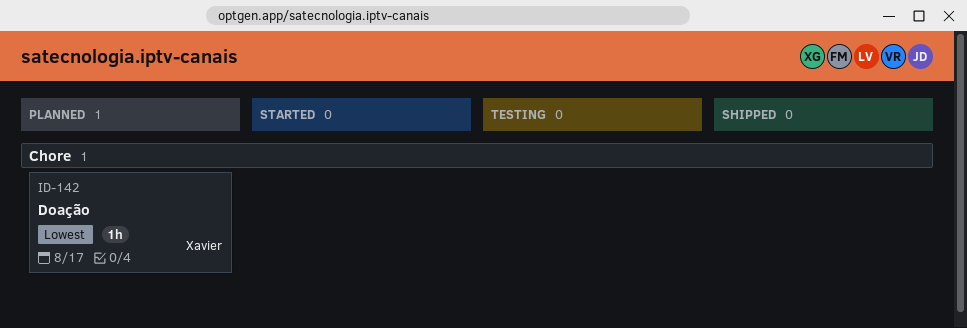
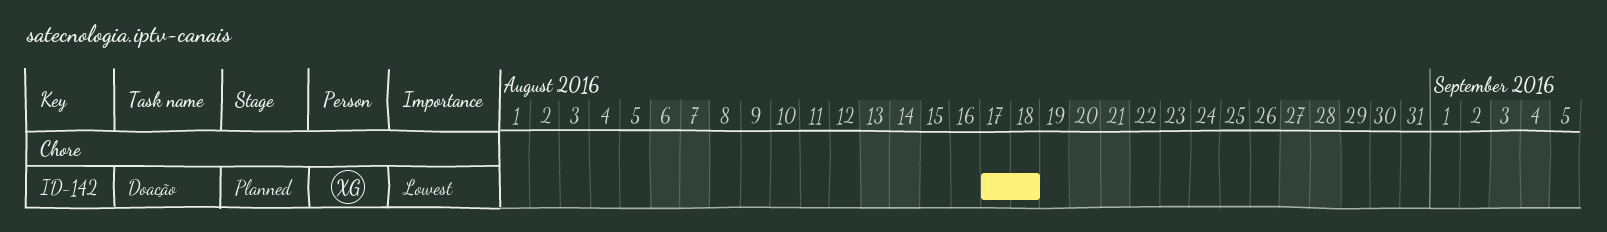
ID-142, due: Aug 17 -> Aug 18

